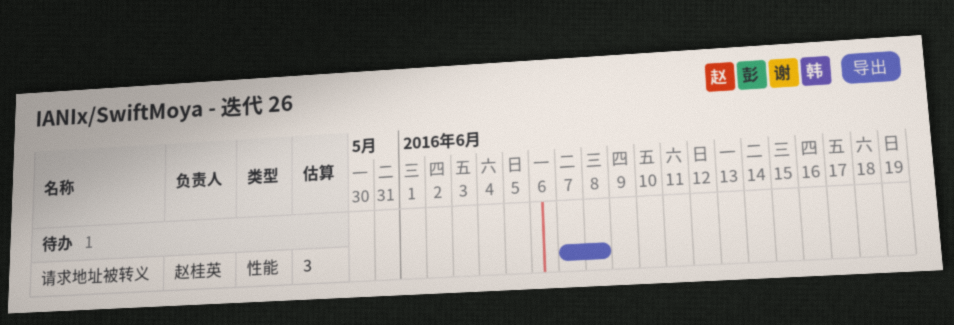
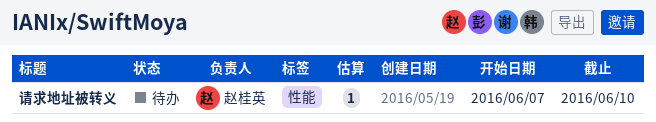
请求地址被转义, estimate: 3 -> 1
请求地址被转义, due: Jun 8 -> Jun 10

